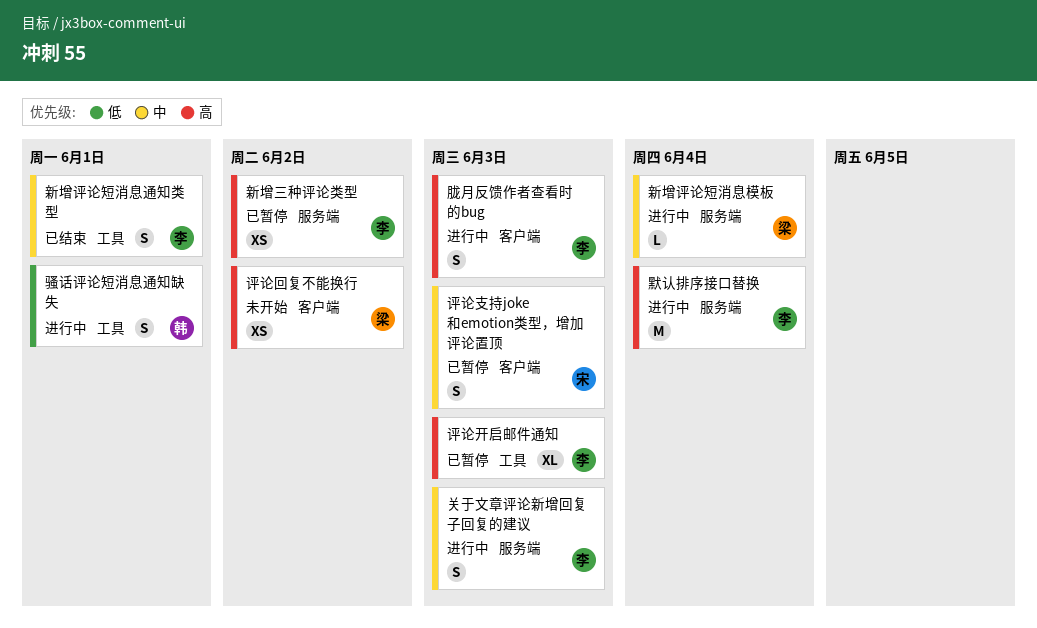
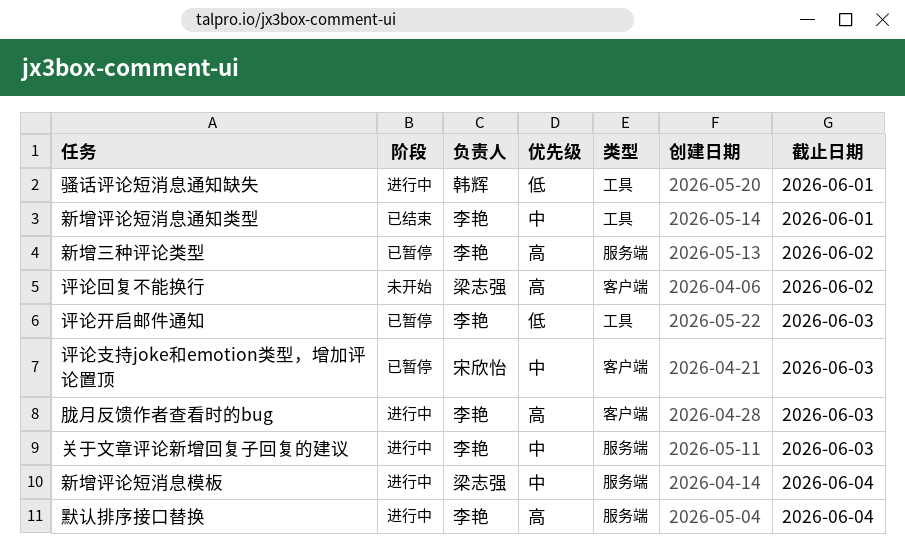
评论开启邮件通知, priority: 高 -> 低

